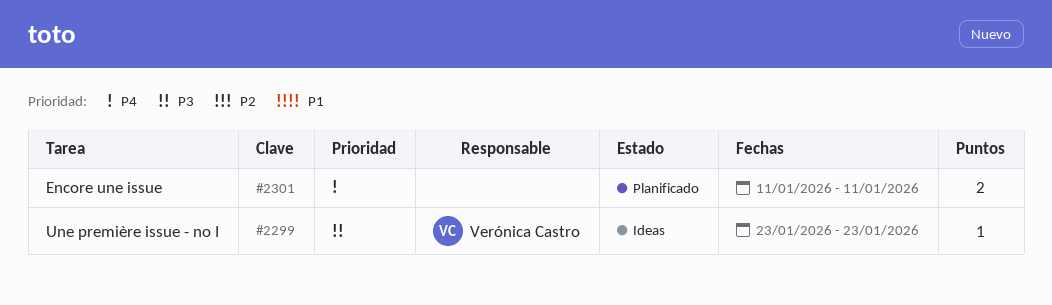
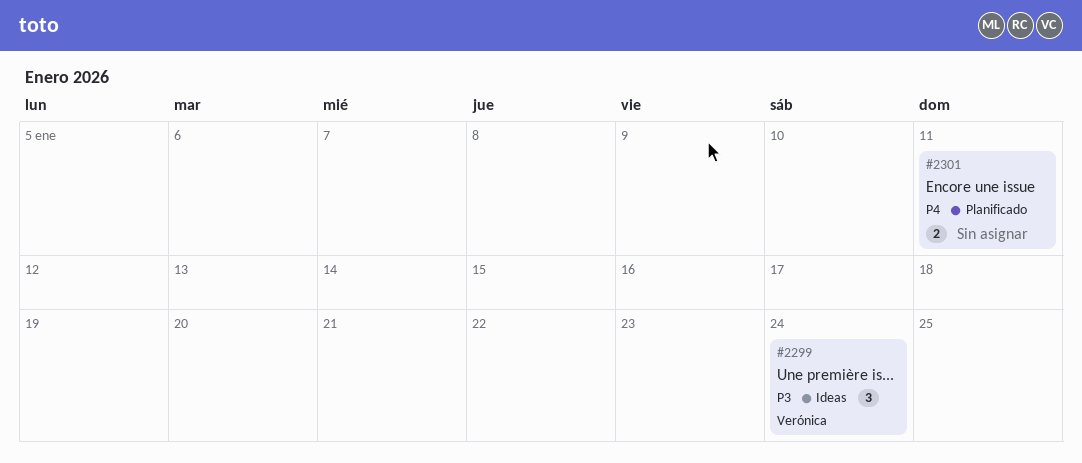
#2299, estimate: 1 -> 3
#2299, due: Jan 23 -> Jan 24

